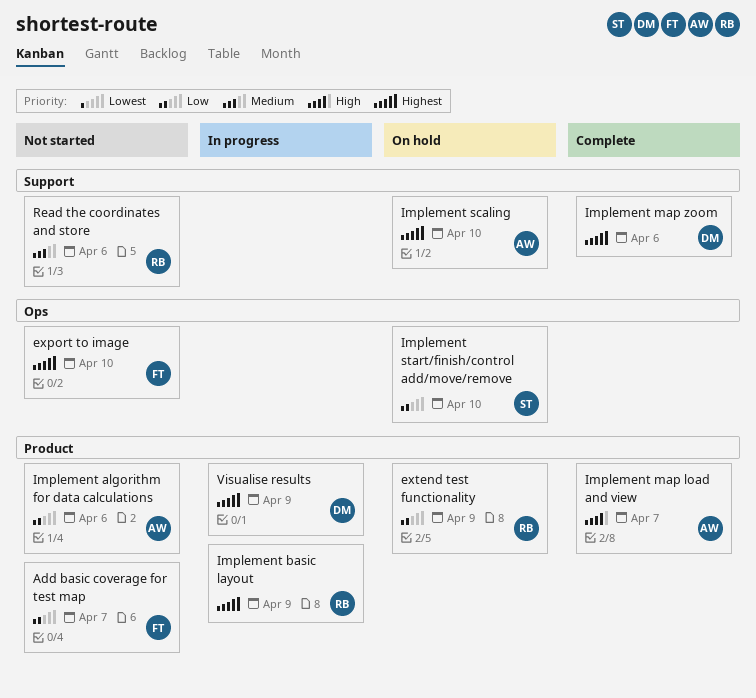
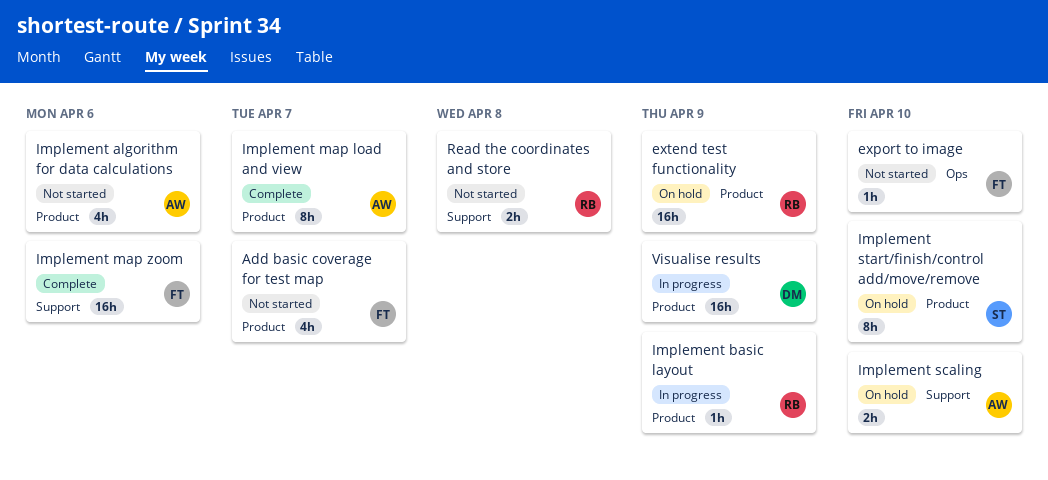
Implement map zoom, owner: DM -> FT
Implement start/finish/control add/move/remove, label: Ops -> Product
Read the coordinates and store, due: Apr 6 -> Apr 8

